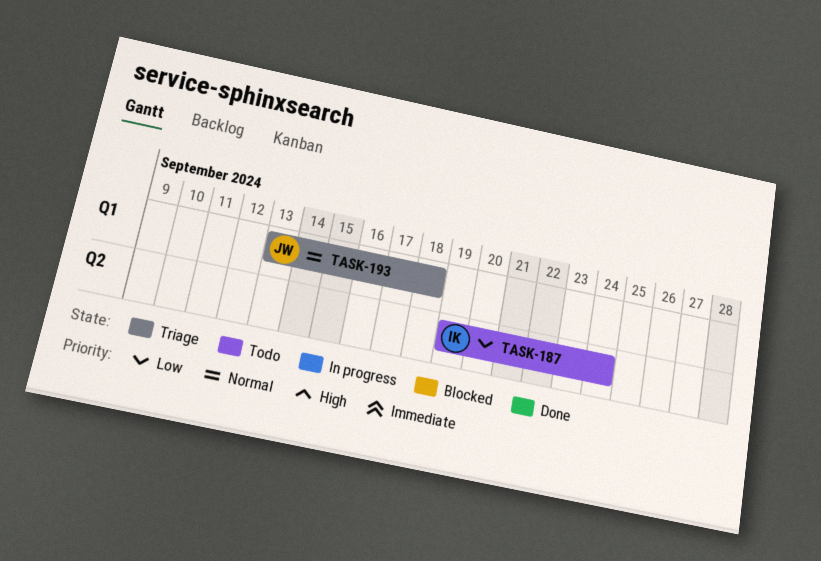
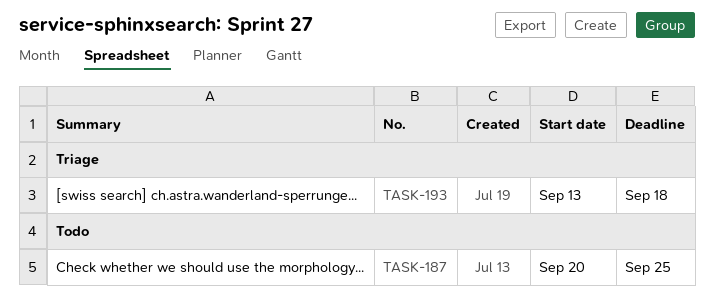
TASK-187, start: Sep 19 -> Sep 20
TASK-187, due: Sep 24 -> Sep 25

